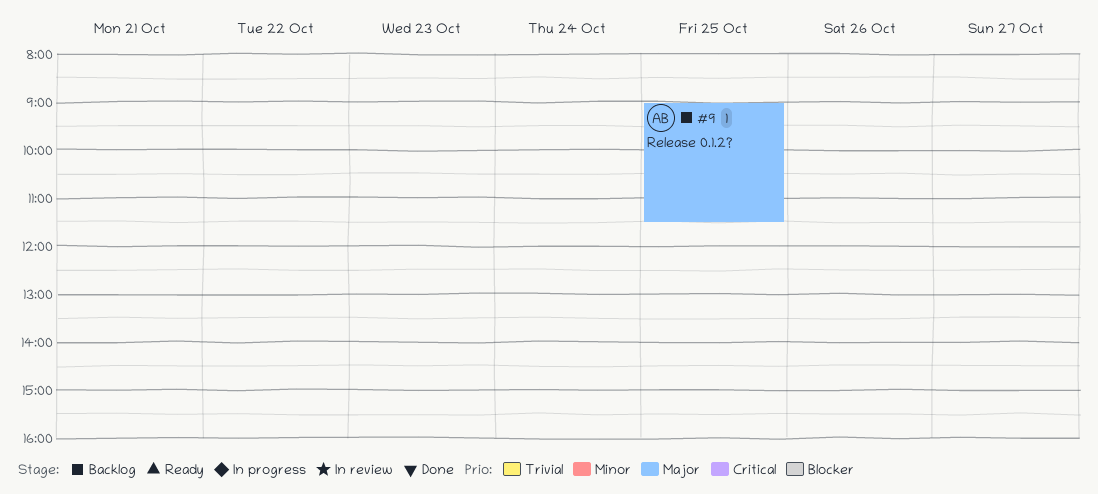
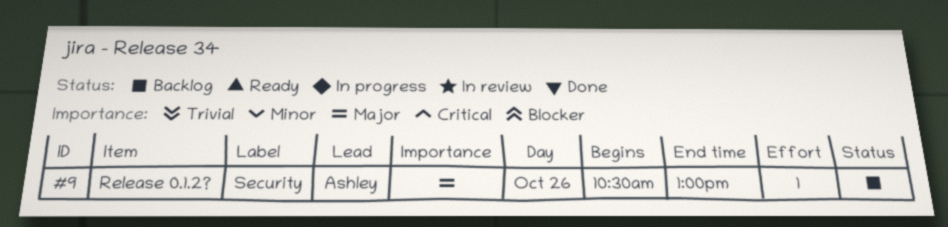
#9, day: Oct 25 -> Oct 26
#9, begins: 09:00 -> 10:30
#9, ends: 11:30 -> 13:00

